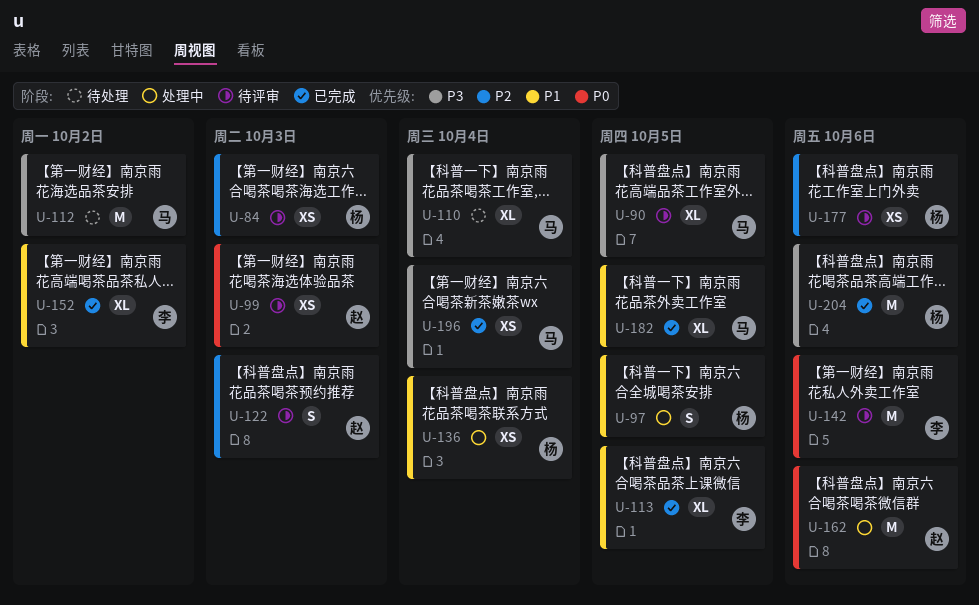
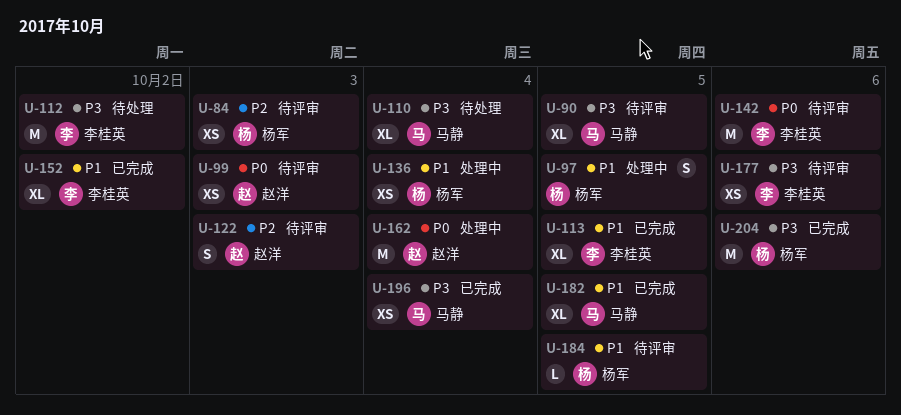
U-112, owner: 马静 -> 李桂英
U-162, due: Oct 6 -> Oct 4
U-177, owner: 杨军 -> 李桂英
U-177, priority: P2 -> P3
U-184: none -> present

